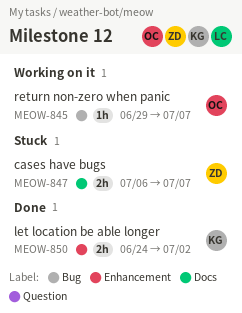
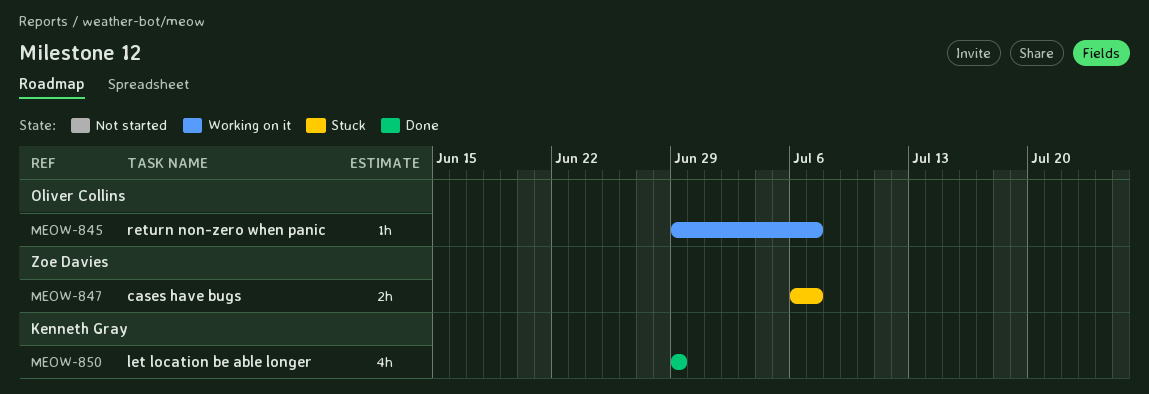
MEOW-850, estimate: 2h -> 4h
MEOW-850, start: Jun 24 -> Jun 29
MEOW-850, due: Jul 2 -> Jun 29

